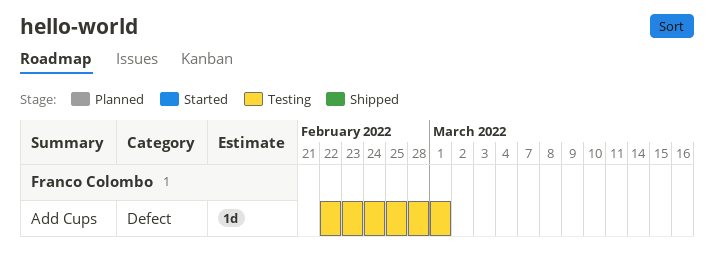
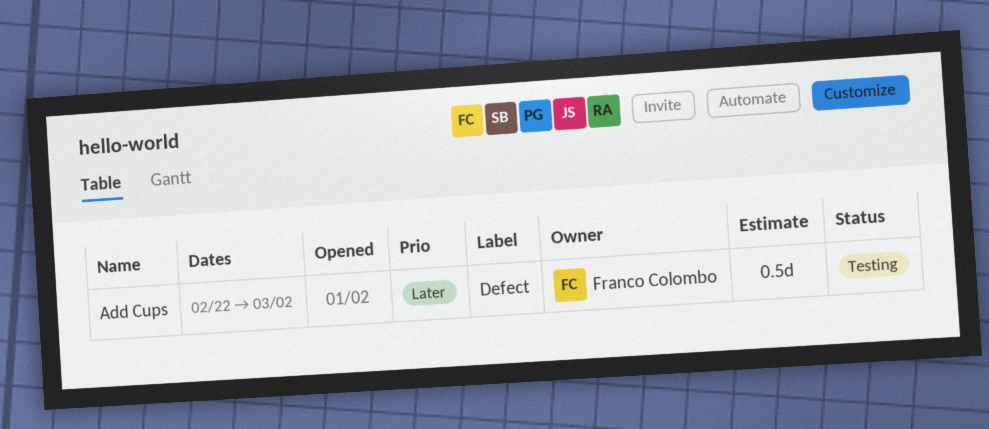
Add Cups, estimate: 1d -> 0.5d
Add Cups, due: Mar 1 -> Mar 2

